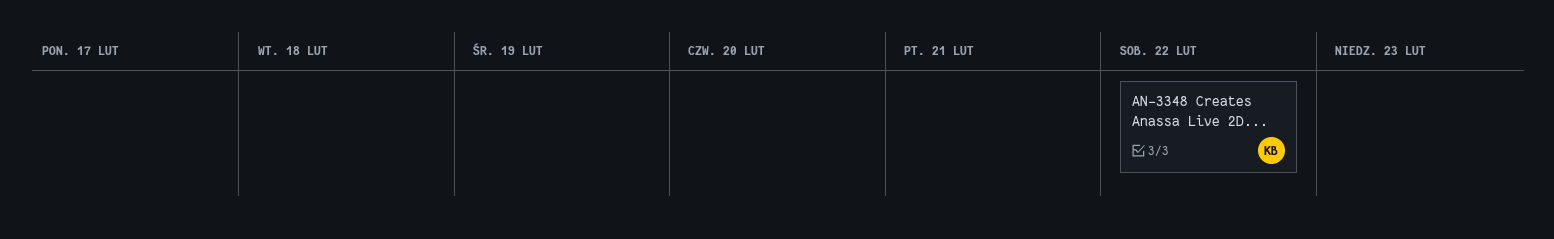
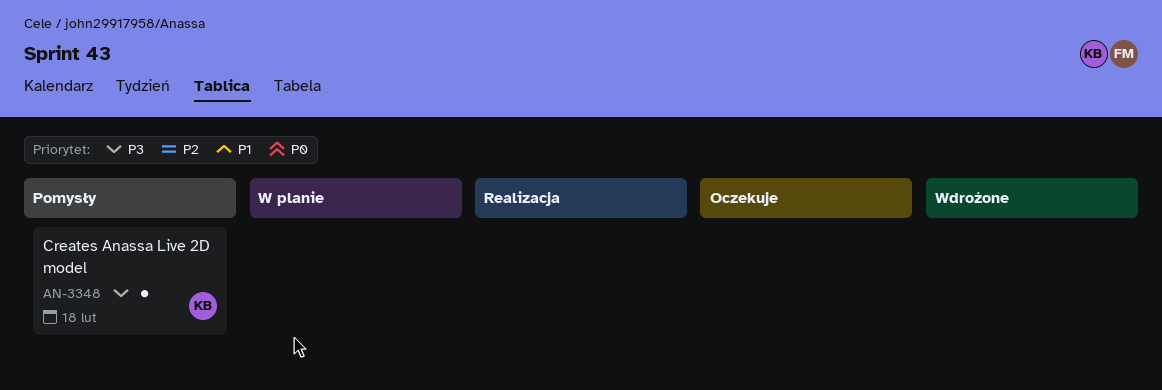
AN-3348, due: Feb 22 -> Feb 18

